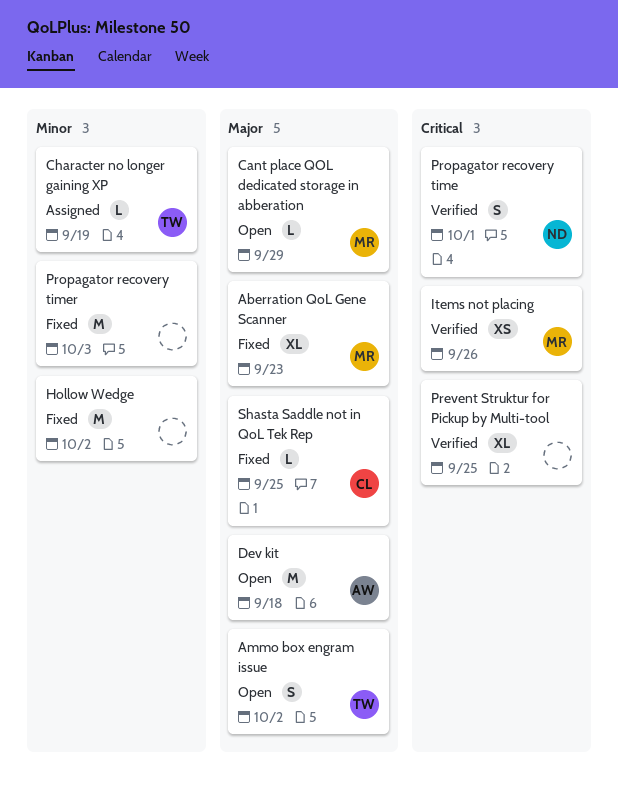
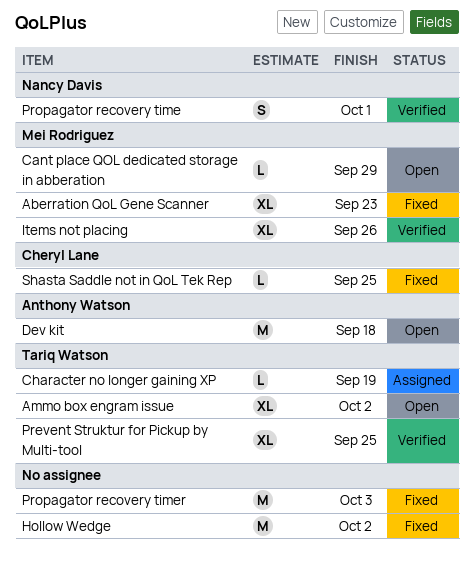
Ammo box engram issue, estimate: S -> XL
Items not placing, estimate: XS -> XL
Prevent Struktur for Pickup by Multi-tool, owner: none -> Tariq Watson

